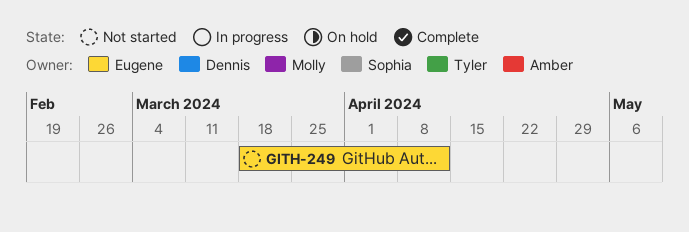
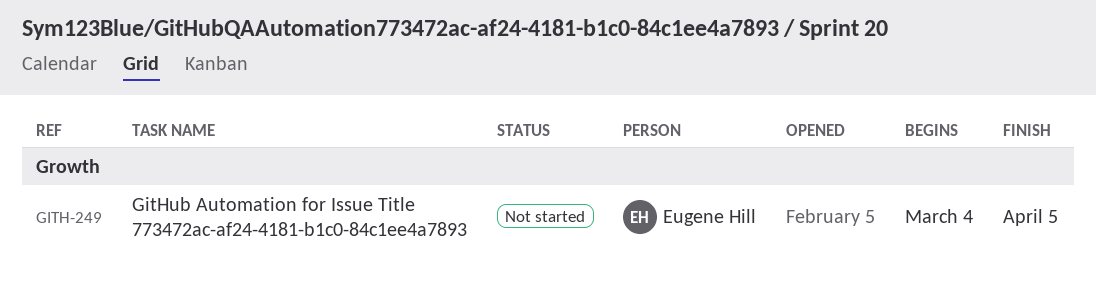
GITH-249, start: Mar 18 -> Mar 4
GITH-249, due: Apr 12 -> Apr 5

